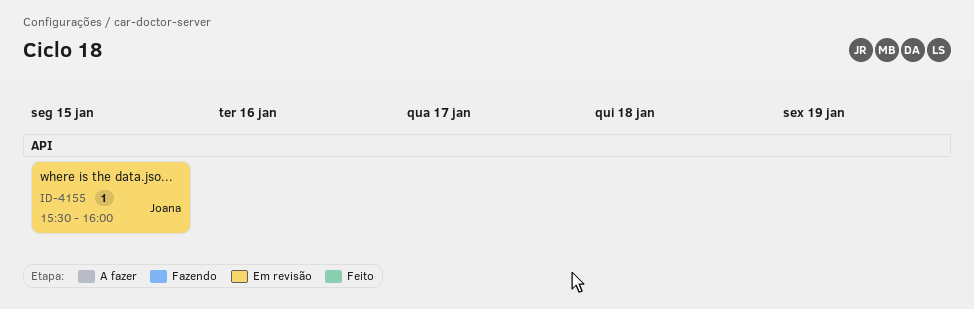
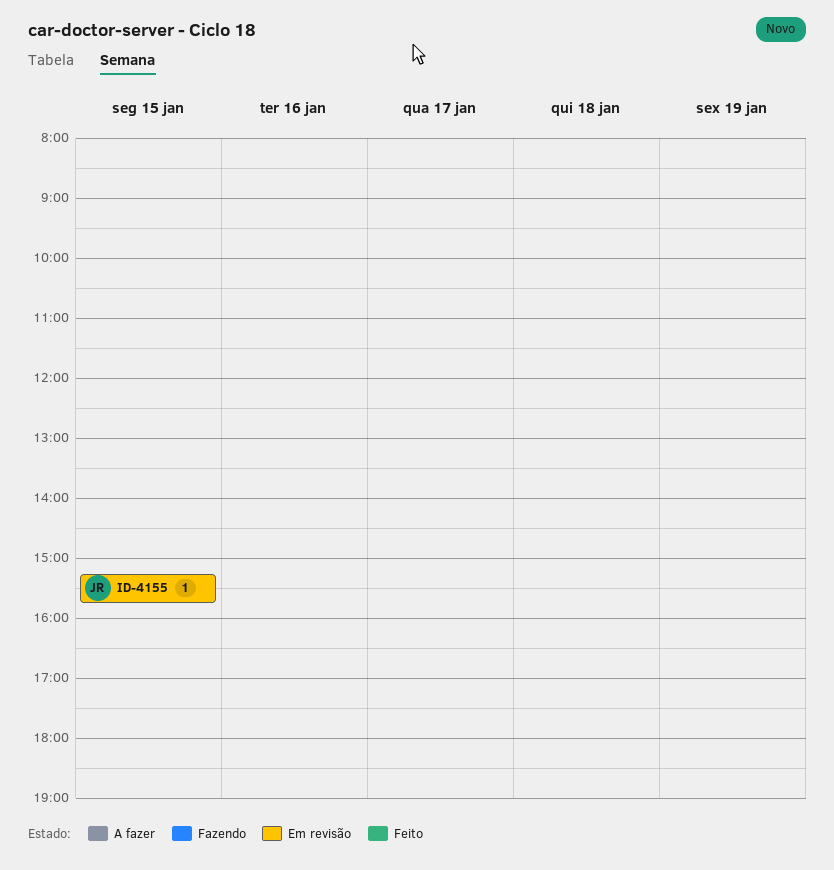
ID-4155, begins: 15:30 -> 15:15
ID-4155, ends: 16:00 -> 15:45

